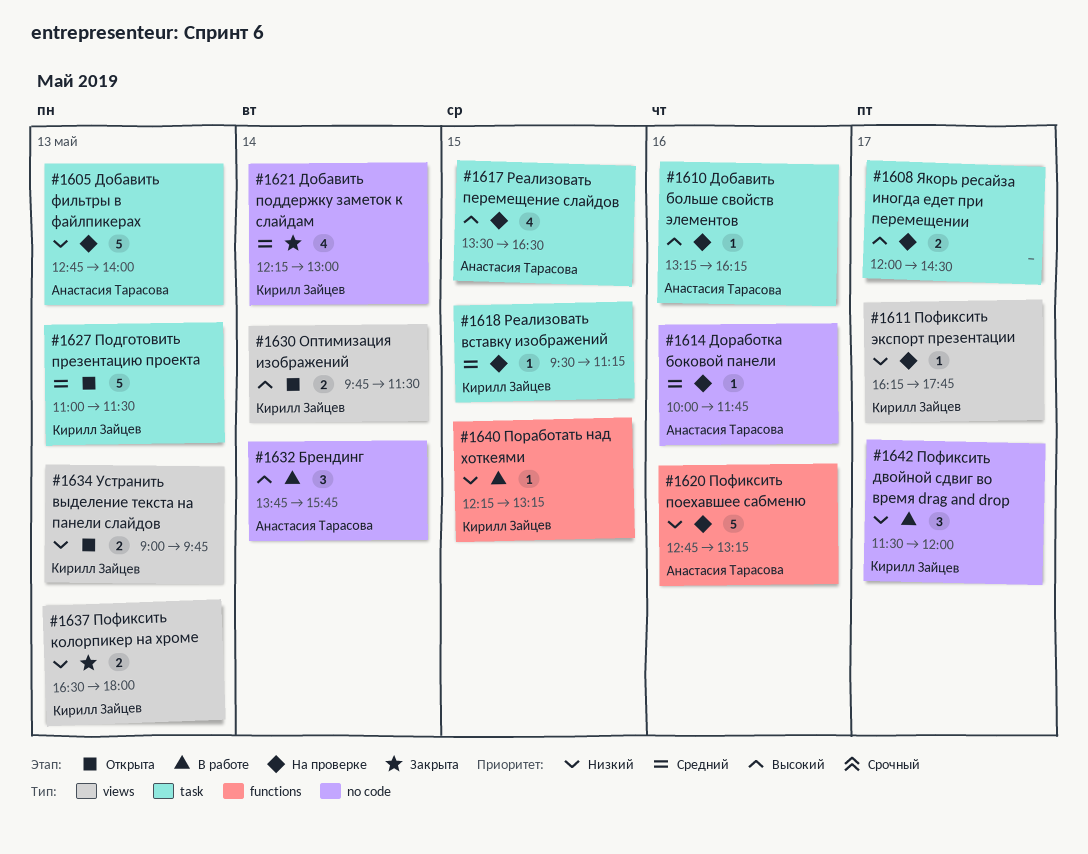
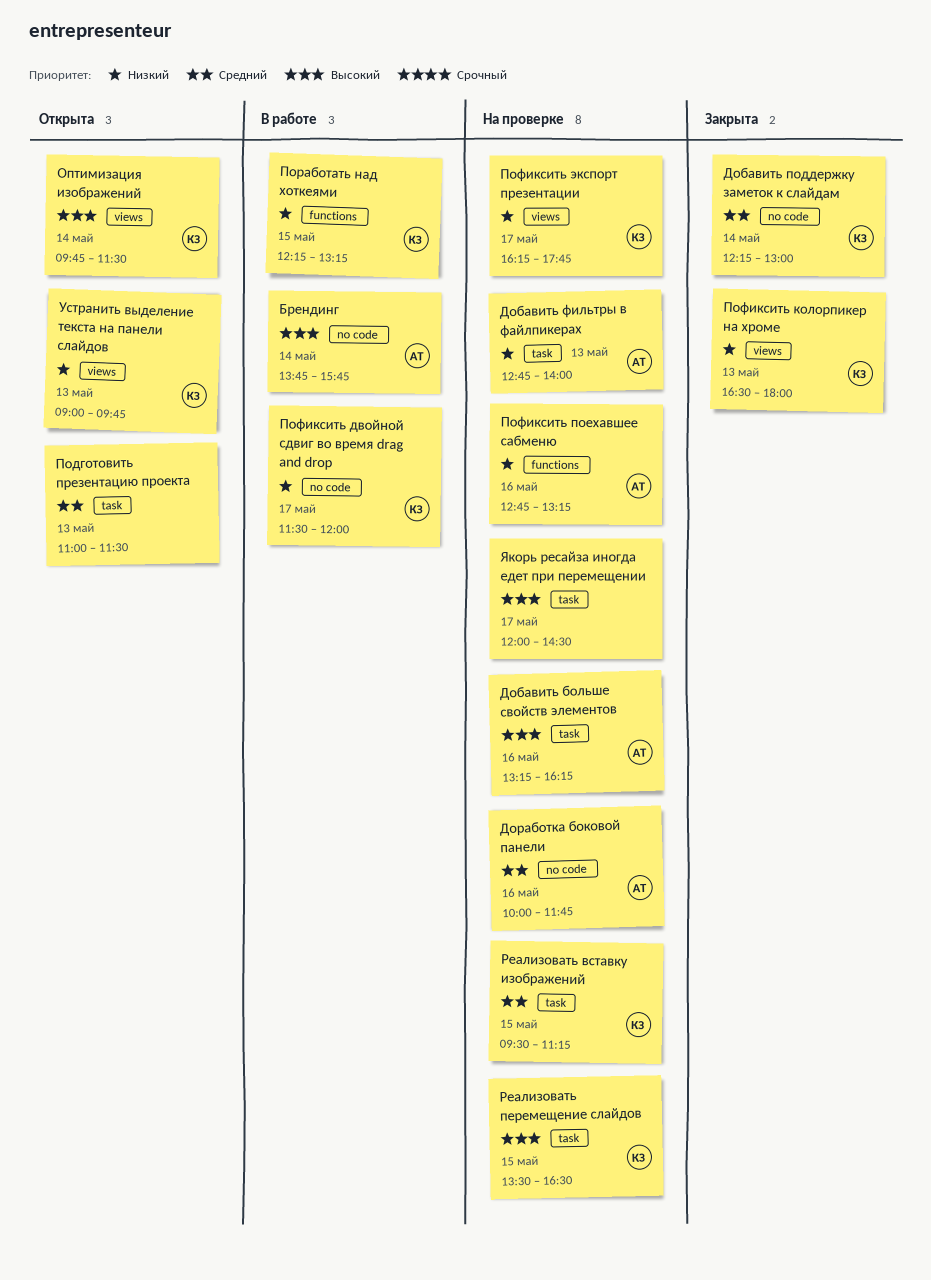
Подготовить презентацию проекта, owner: Кирилл Зайцев -> none
Реализовать перемещение слайдов, owner: Анастасия Тарасова -> Кирилл Зайцев

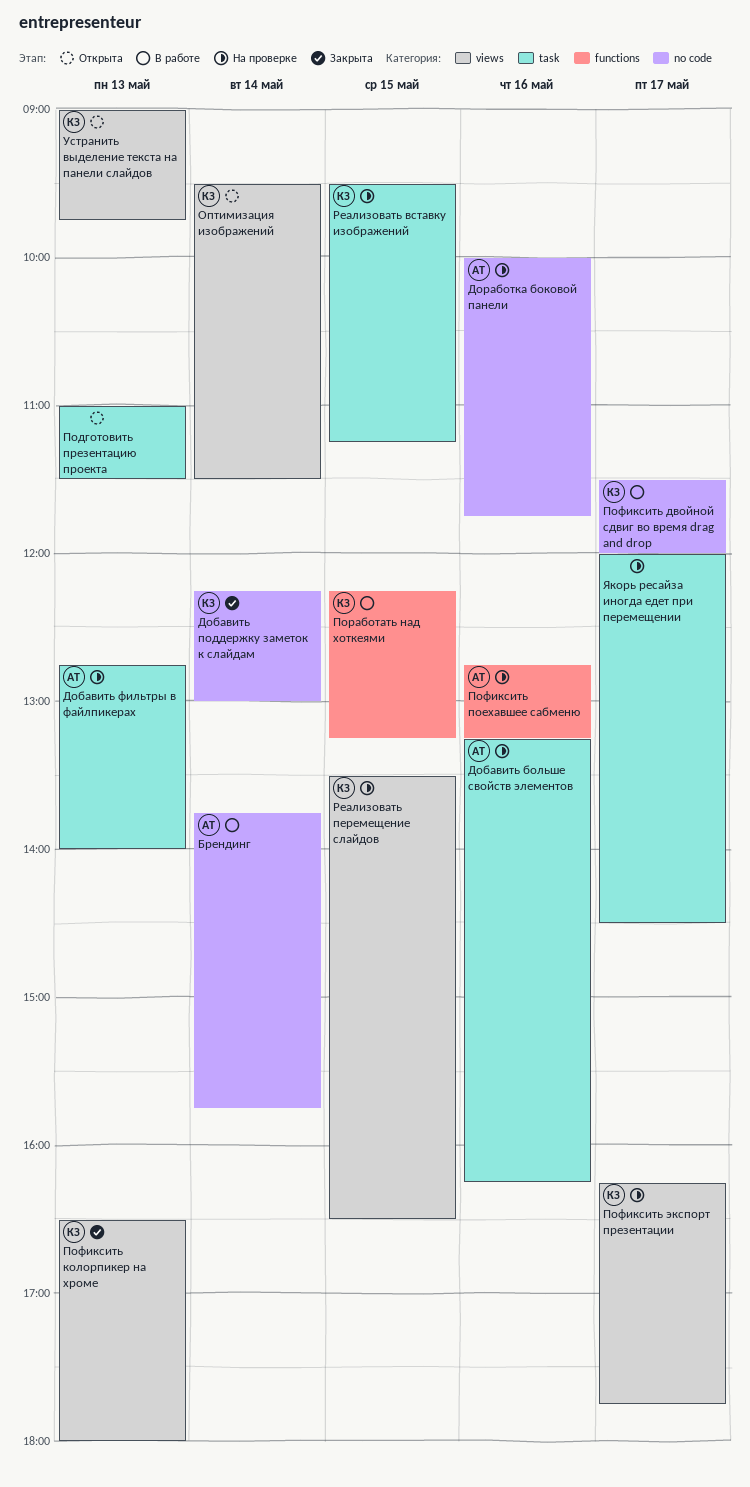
Оптимизация изображений, begins: 09:45 -> 09:30
Реализовать перемещение слайдов, label: task -> views

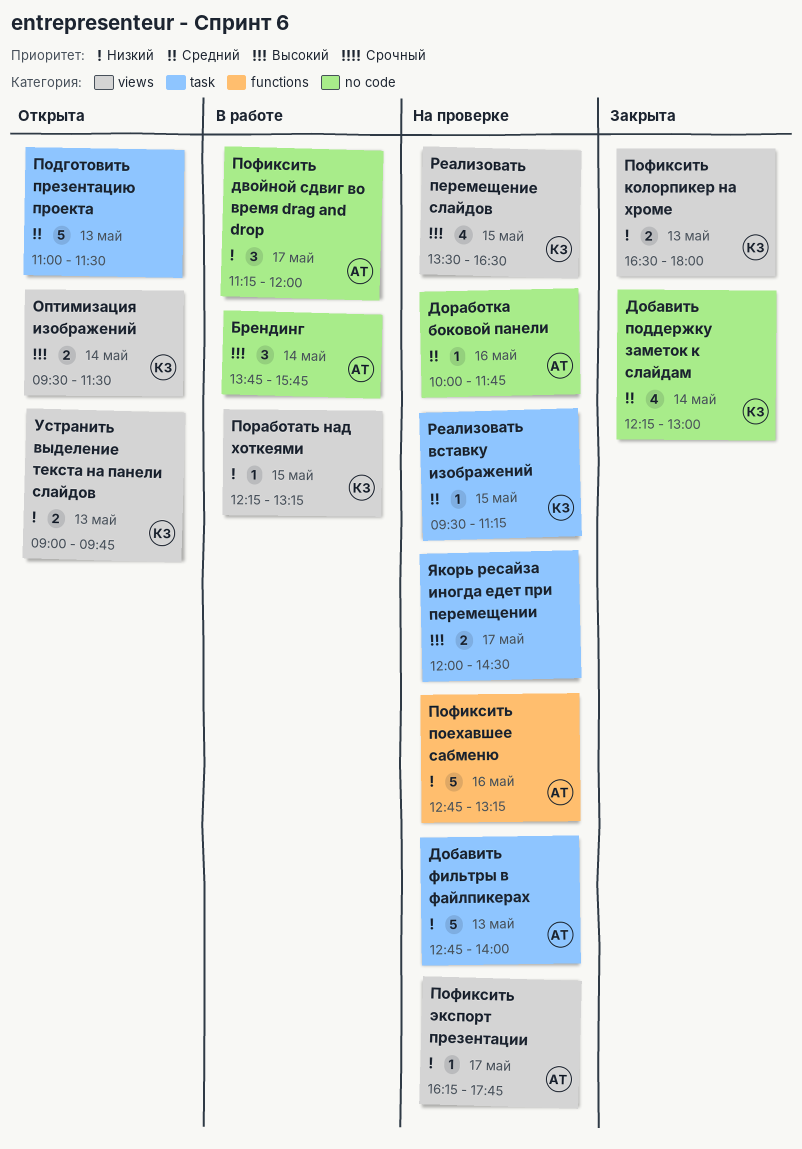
Добавить больше свойств элементов: present -> none
Поработать над хоткеями, label: functions -> views
Пофиксить двойной сдвиг во время drag and drop, owner: КЗ -> АТ
Пофиксить двойной сдвиг во время drag and drop, begins: 11:30 -> 11:15
Пофиксить экспорт презентации, owner: КЗ -> АТ

